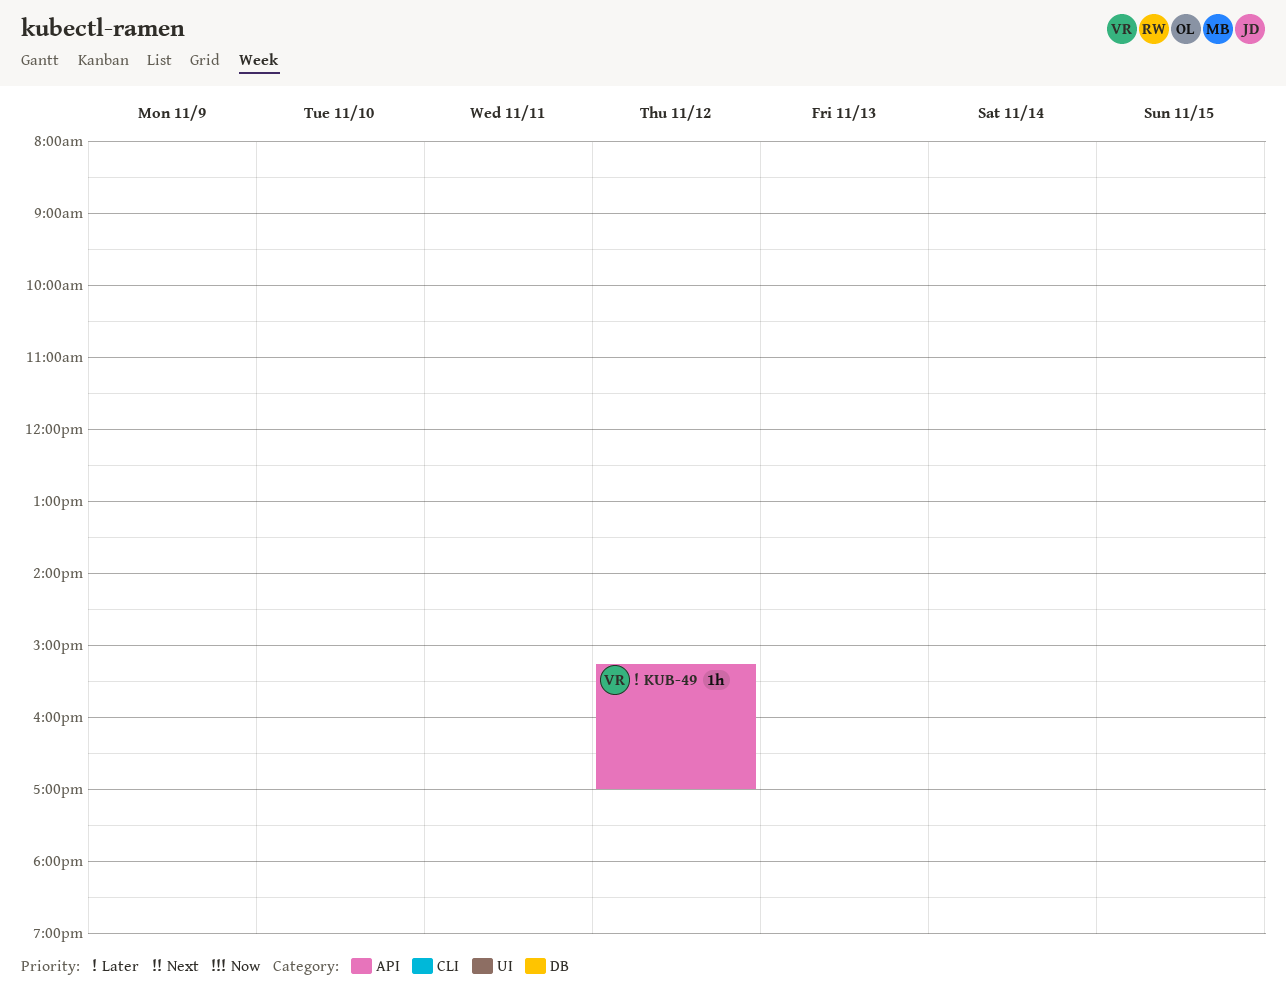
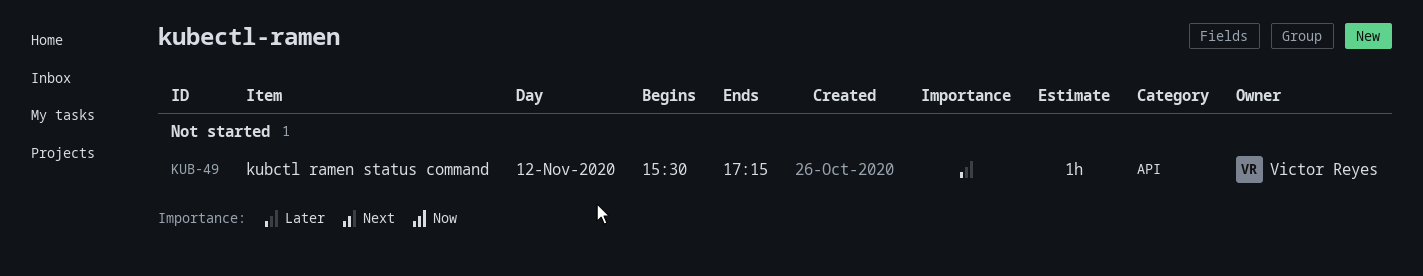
KUB-49, begins: 15:15 -> 15:30
KUB-49, ends: 17:00 -> 17:15

